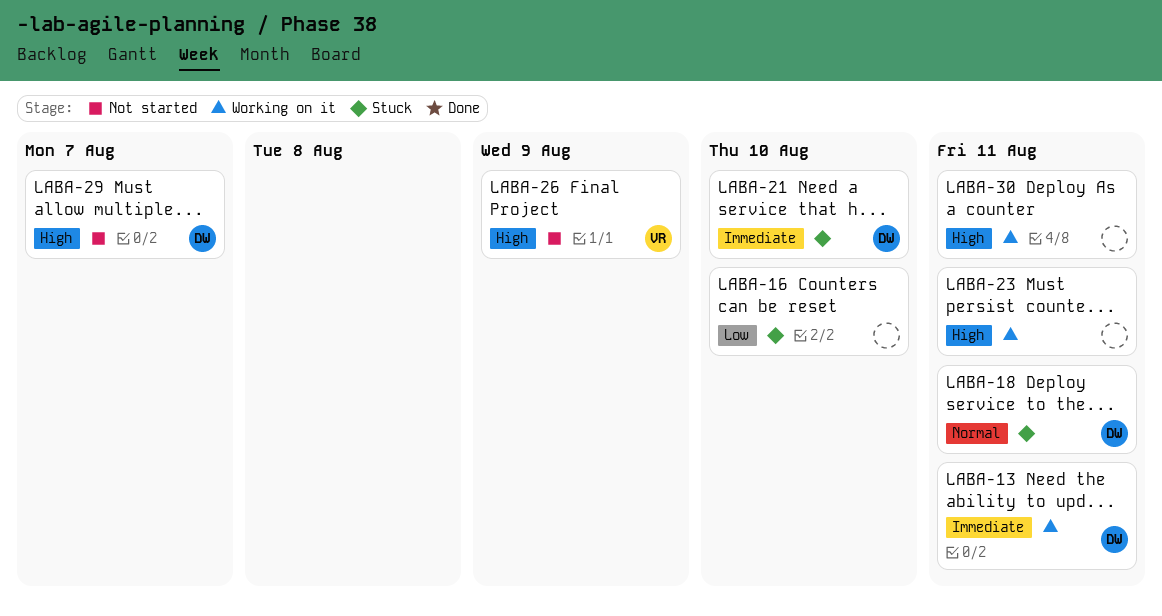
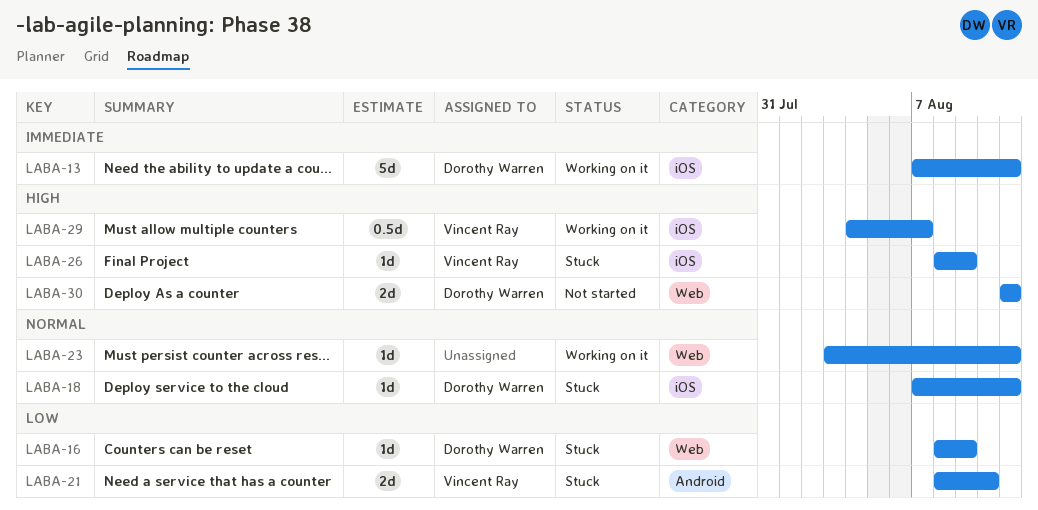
LABA-16, owner: none -> Dorothy Warren
LABA-16, due: Aug 10 -> Aug 9
LABA-21, owner: Dorothy Warren -> Vincent Ray
LABA-21, priority: Immediate -> Low
LABA-23, priority: High -> Normal
LABA-26, status: Not started -> Stuck
LABA-29, status: Not started -> Working on it
LABA-29, owner: Dorothy Warren -> Vincent Ray
LABA-30, status: Working on it -> Not started
LABA-30, owner: none -> Dorothy Warren

